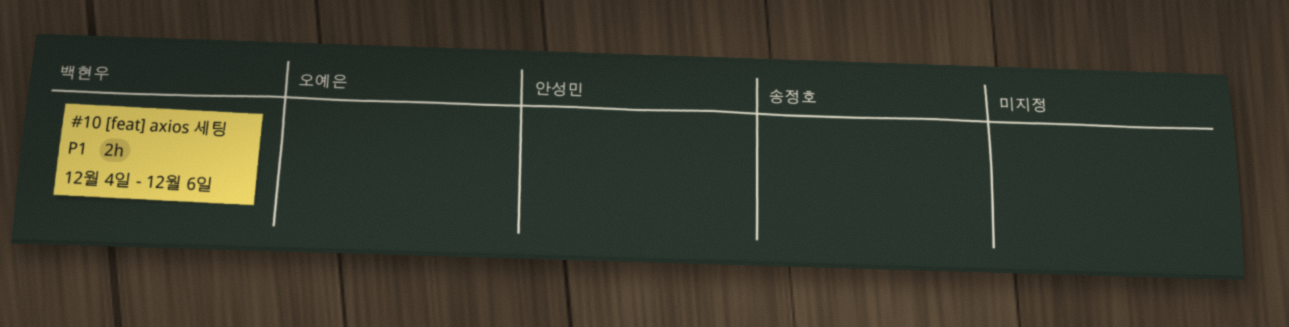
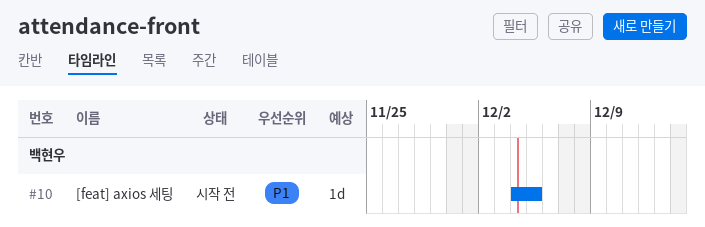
#10, estimate: 2h -> 1d
#10, due: Dec 6 -> Dec 5

